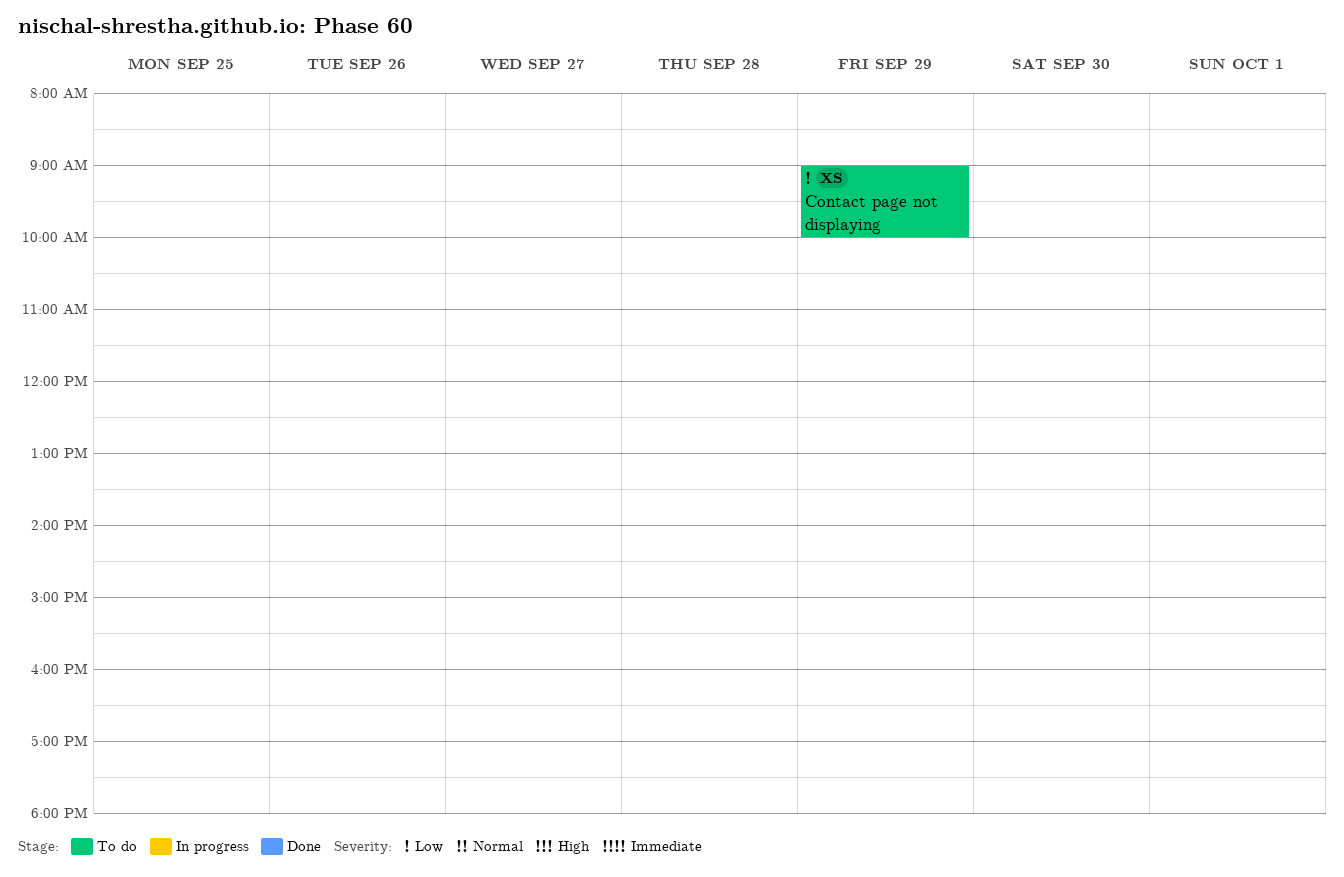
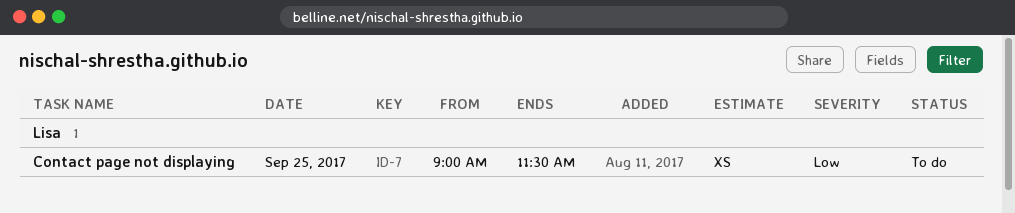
Contact page not displaying, day: Sep 29 -> Sep 25
Contact page not displaying, ends: 10:00 -> 11:30

